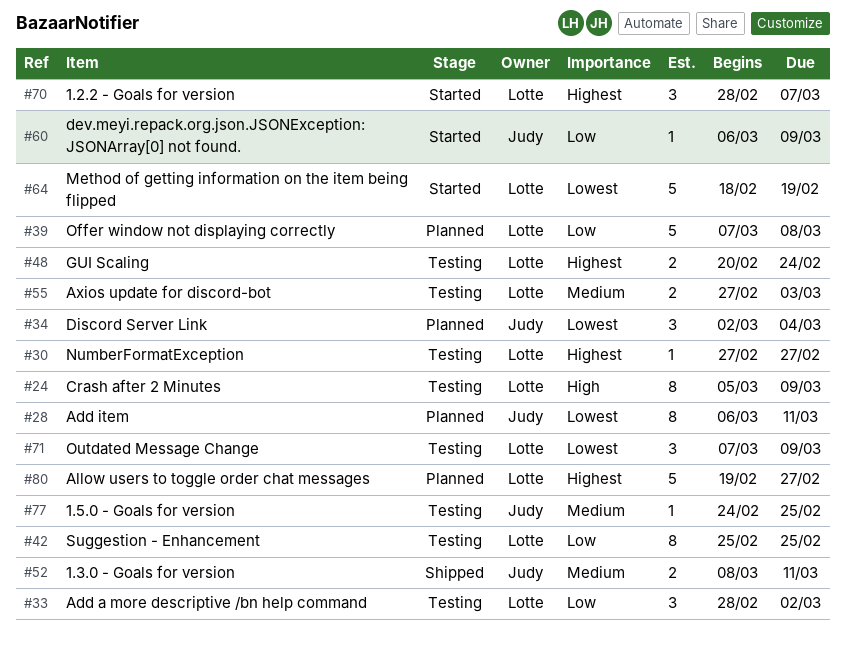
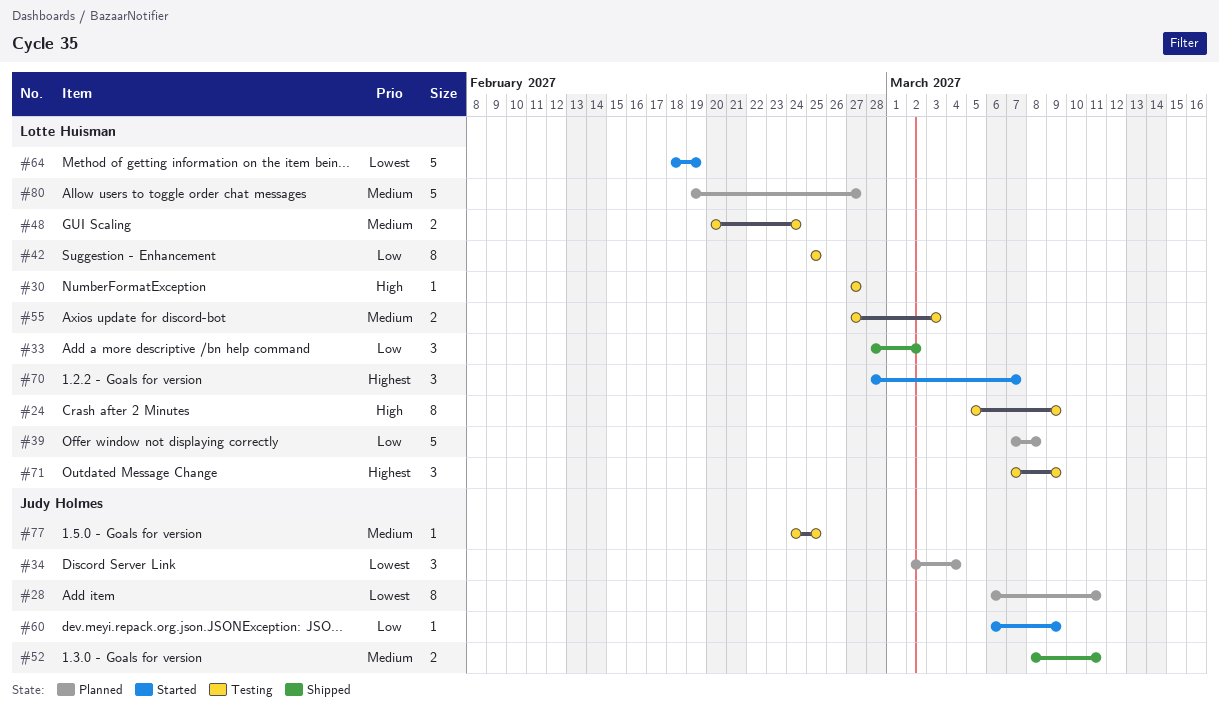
#30, priority: Highest -> High
#33, status: Testing -> Shipped
#48, priority: Highest -> Medium
#71, priority: Lowest -> Highest
#80, priority: Highest -> Medium

